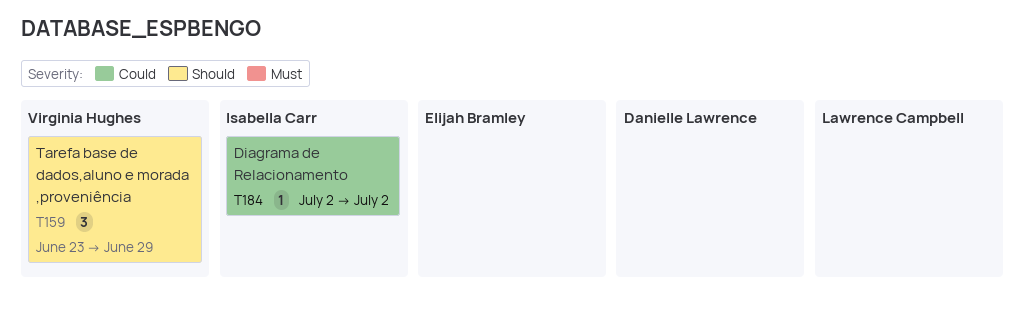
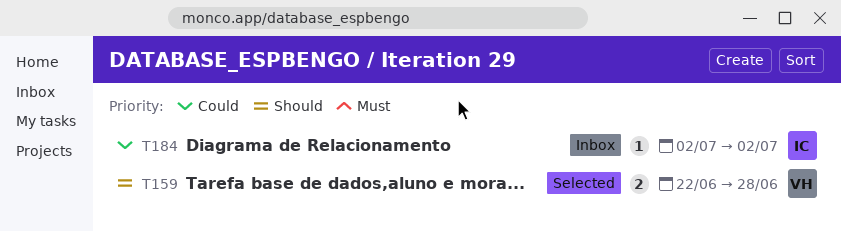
T159, estimate: 3 -> 2
T159, start: Jun 23 -> Jun 22
T159, due: Jun 29 -> Jun 28

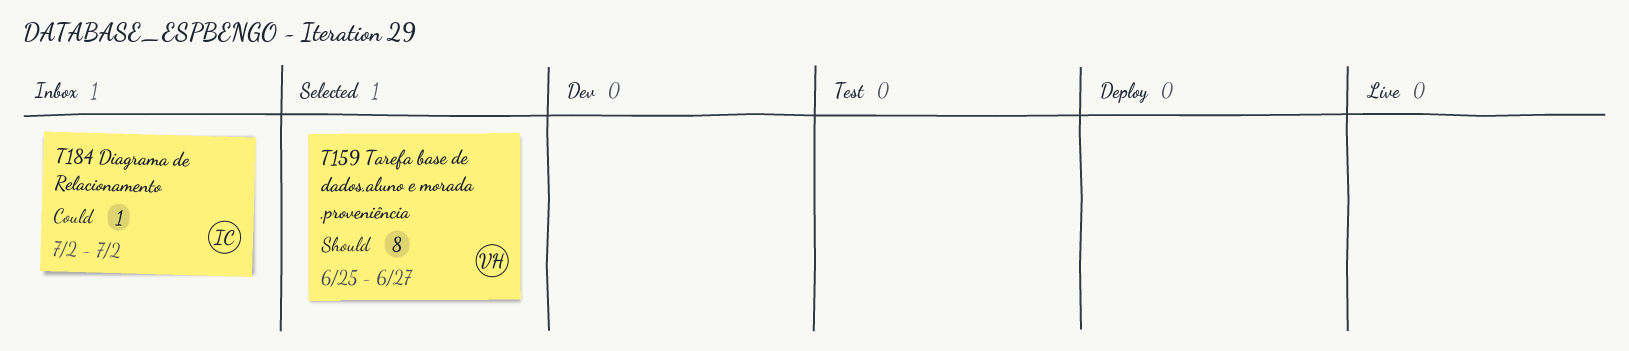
T159, estimate: 2 -> 8
T159, start: Jun 22 -> Jun 25
T159, due: Jun 28 -> Jun 27

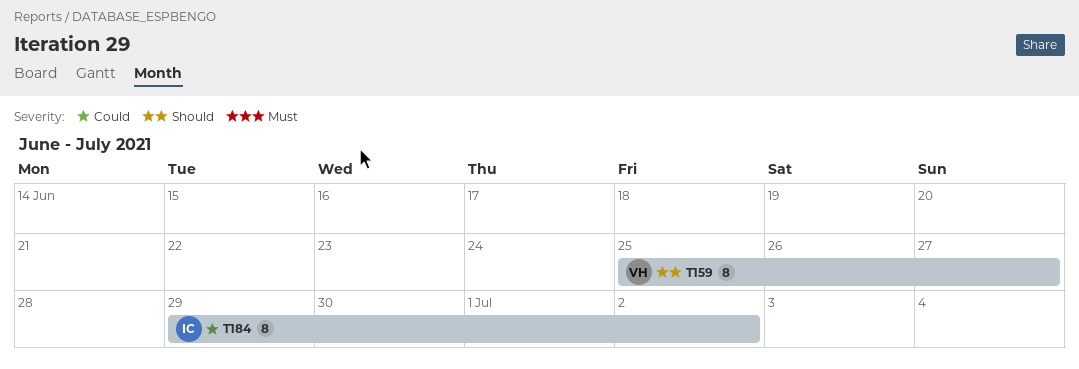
T184, estimate: 1 -> 8
T184, start: Jul 2 -> Jun 29

